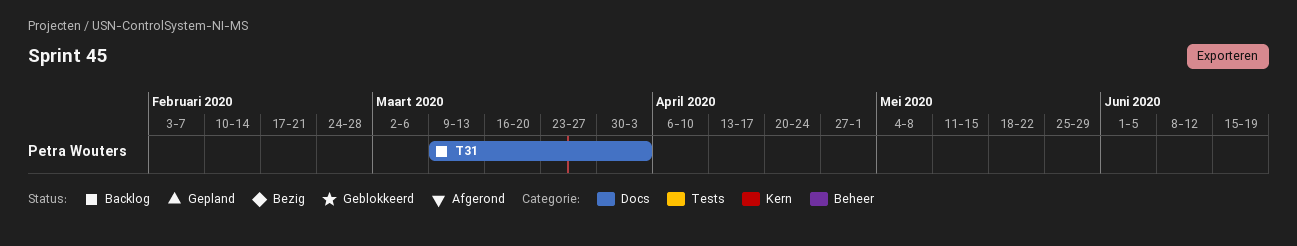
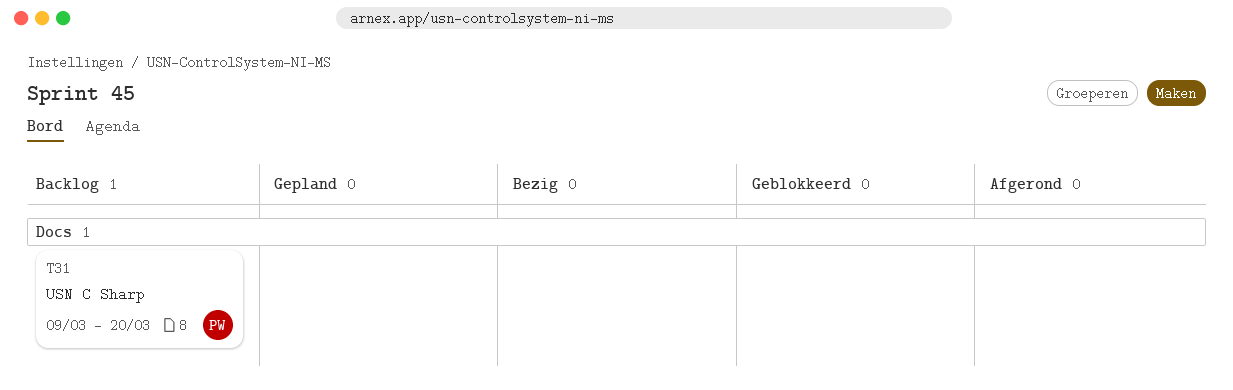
T31, due: Apr 3 -> Mar 20

